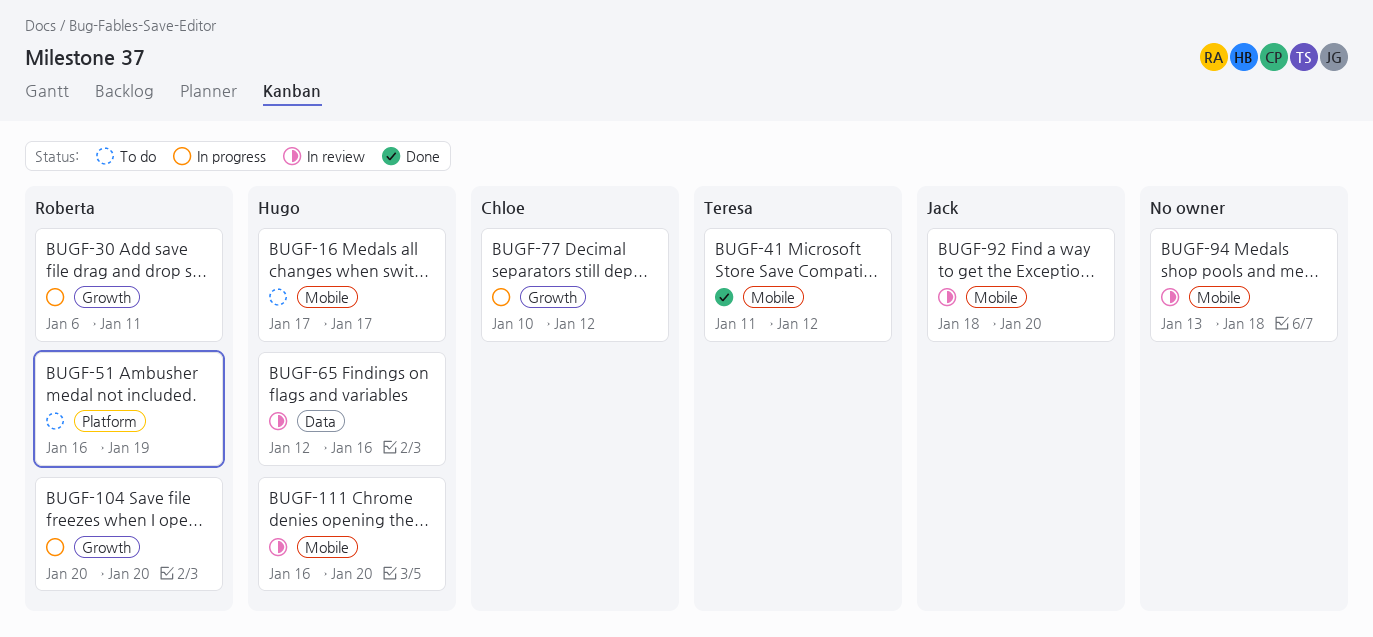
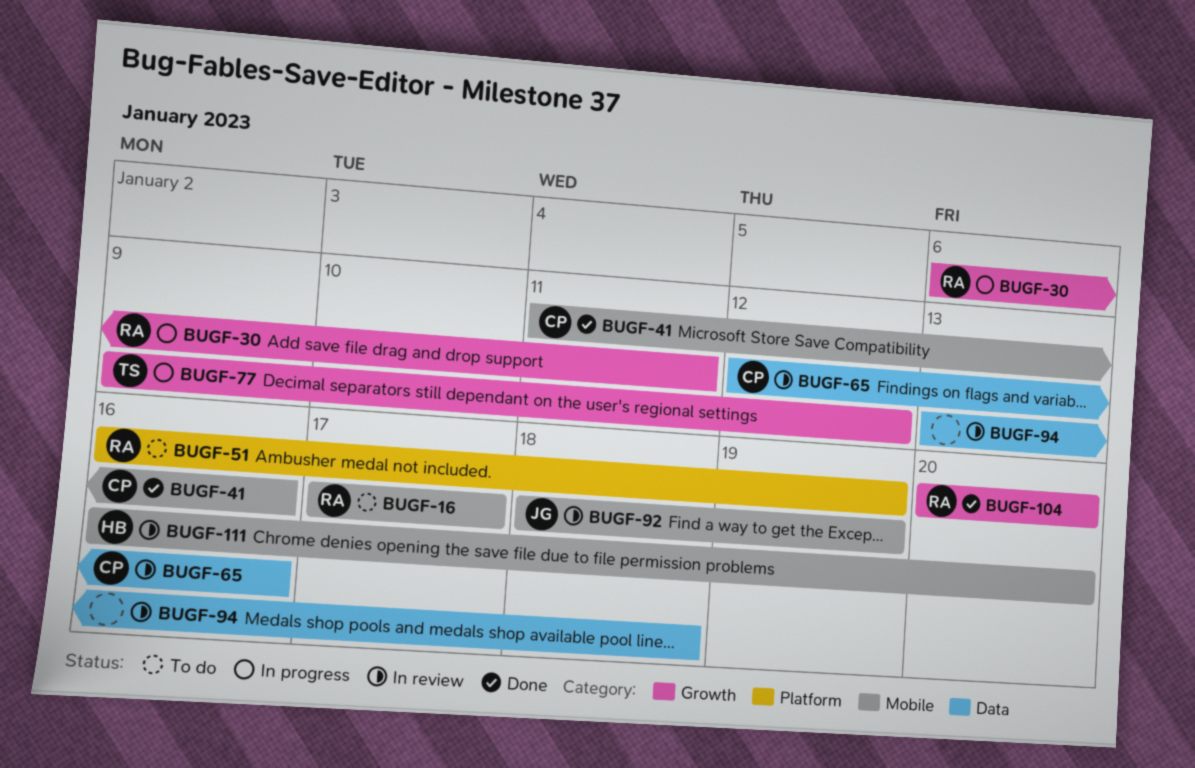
BUGF-16, owner: Hugo -> Roberta
BUGF-41, owner: Teresa -> Chloe
BUGF-41, due: Jan 12 -> Jan 16
BUGF-65, owner: Hugo -> Chloe
BUGF-77, owner: Chloe -> Teresa
BUGF-77, start: Jan 10 -> Jan 9
BUGF-92, due: Jan 20 -> Jan 19
BUGF-94, label: Mobile -> Data
BUGF-104, status: In progress -> Done

